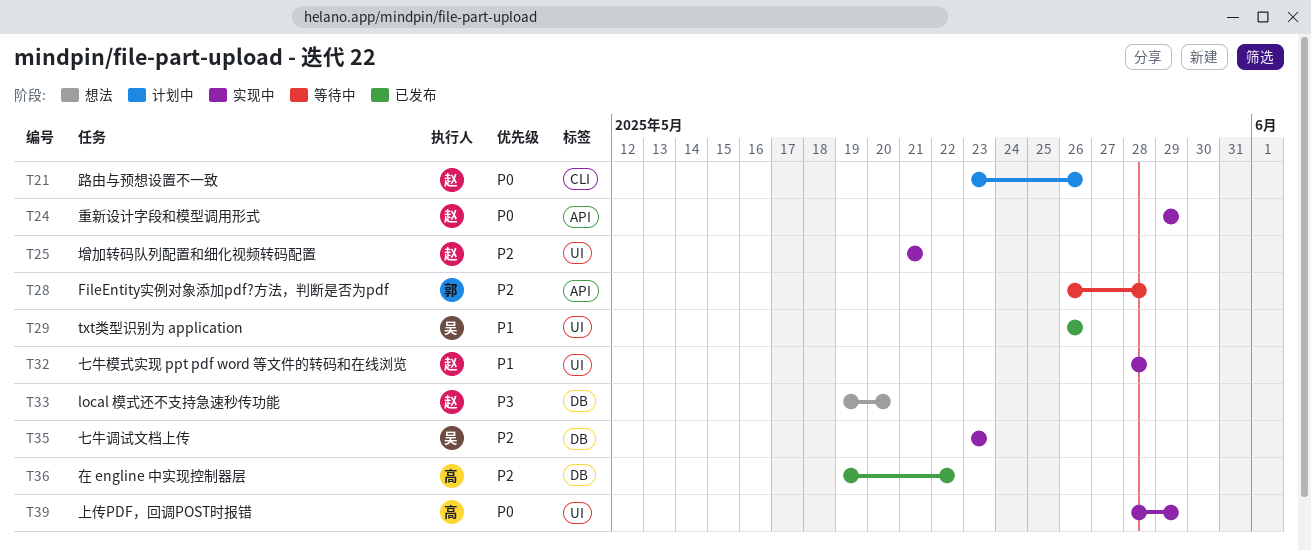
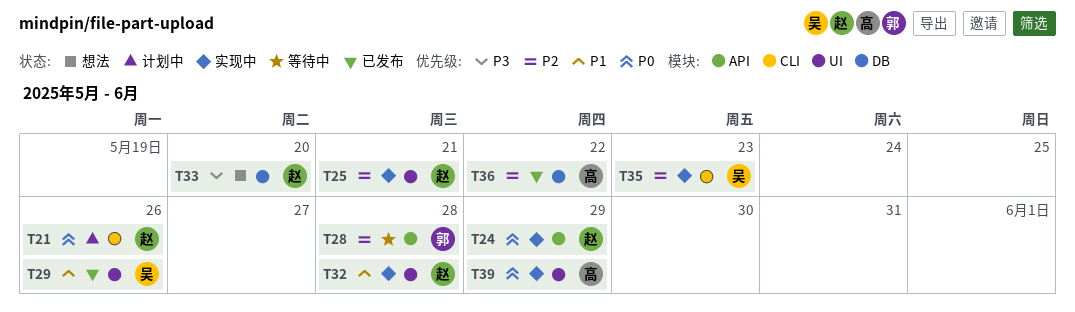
T35, label: DB -> CLI

